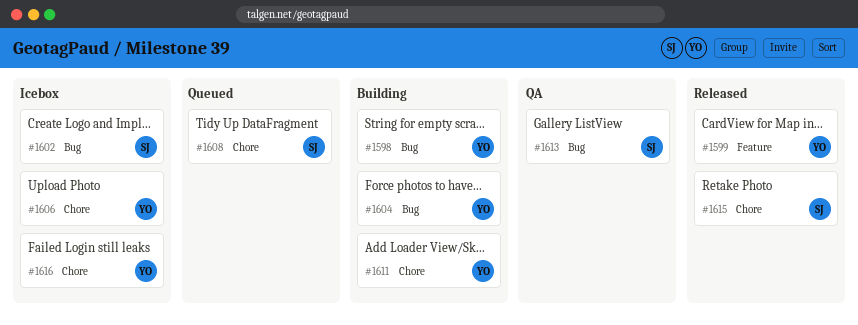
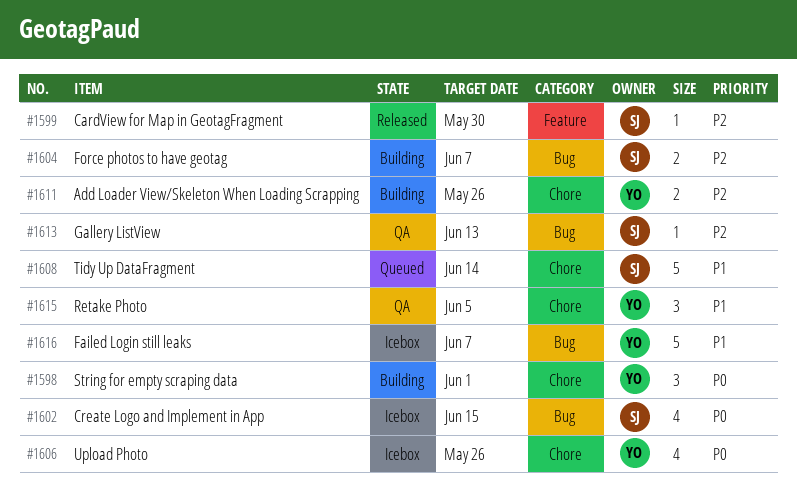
#1598, label: Bug -> Chore
#1599, owner: YO -> SJ
#1604, owner: YO -> SJ
#1615, status: Released -> QA
#1615, owner: SJ -> YO
#1616, label: Chore -> Bug

